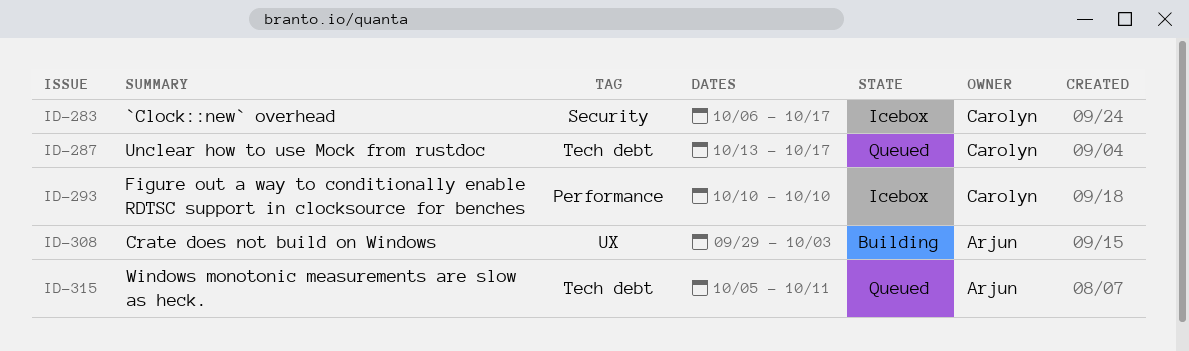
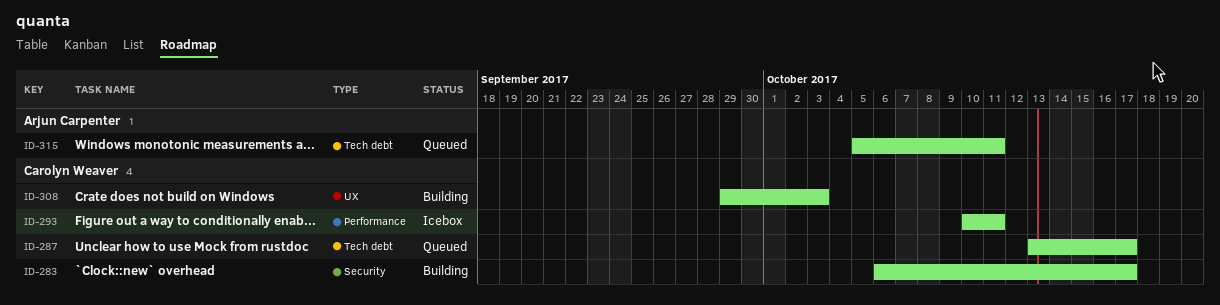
ID-283, status: Icebox -> Building
ID-293, due: Oct 10 -> Oct 11
ID-308, owner: Arjun Carpenter -> Carolyn Weaver

